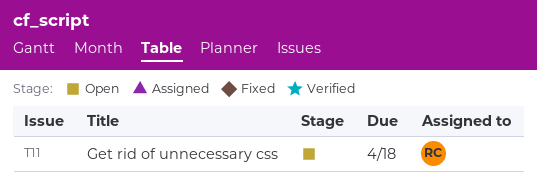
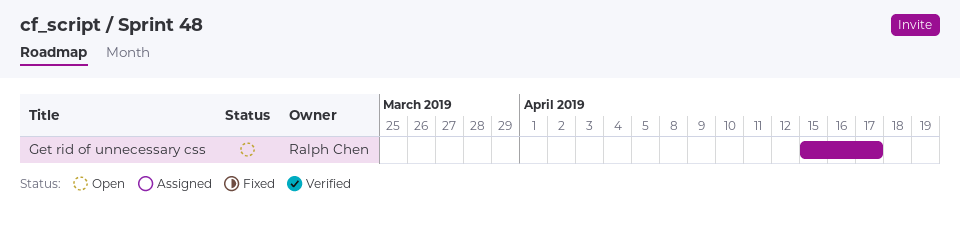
Get rid of unnecessary css, due: Apr 18 -> Apr 17

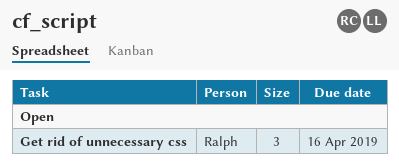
Get rid of unnecessary css, due: Apr 17 -> Apr 16

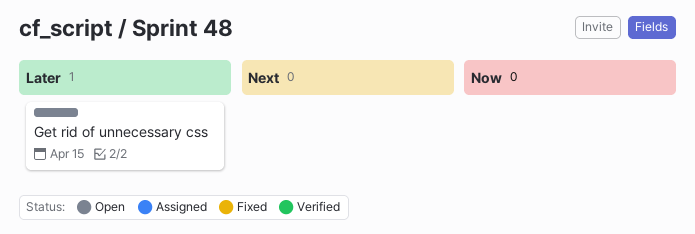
Get rid of unnecessary css, due: Apr 16 -> Apr 15

